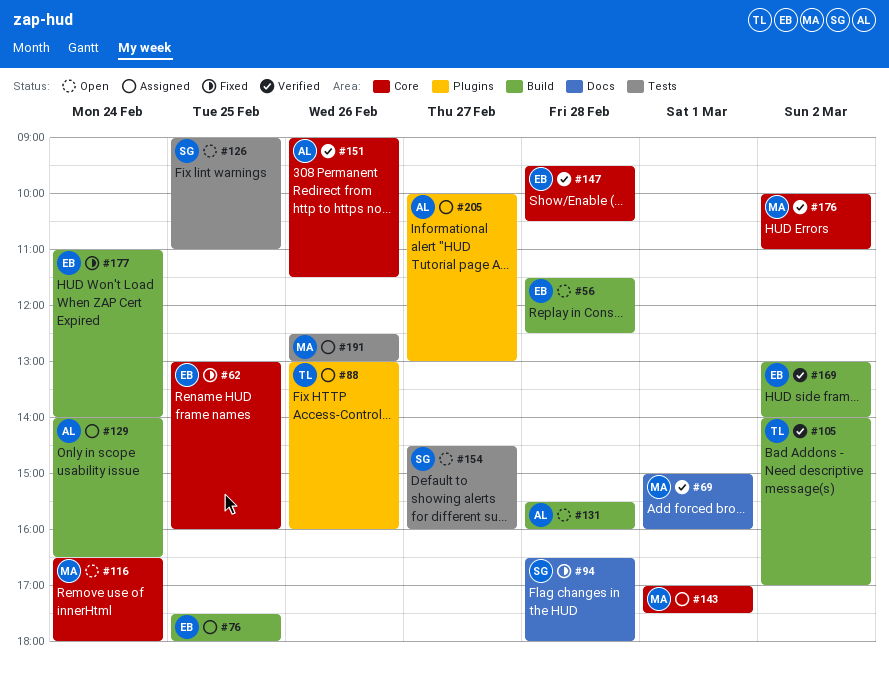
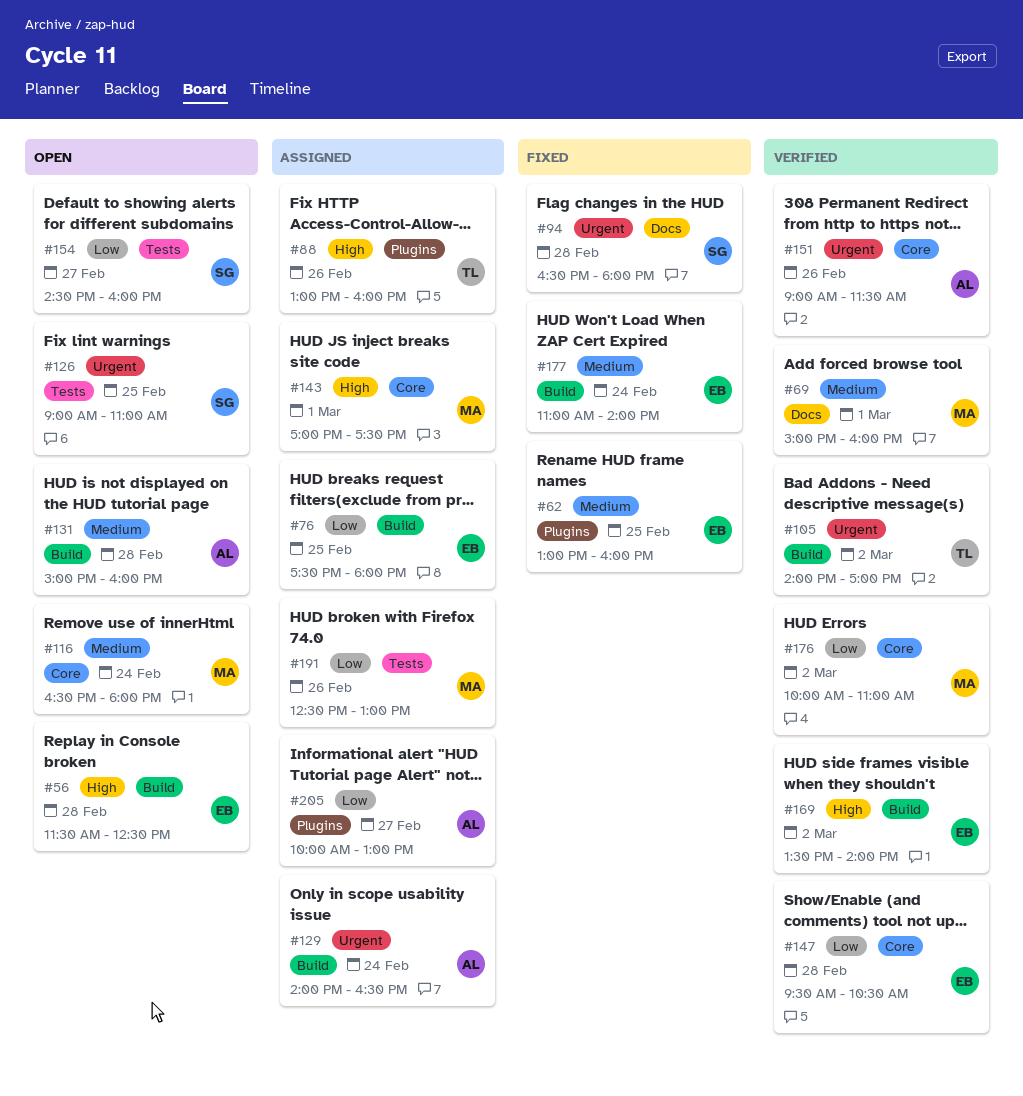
#62, label: Core -> Plugins
#131, begins: 15:30 -> 15:00
#169, begins: 13:00 -> 13:30

